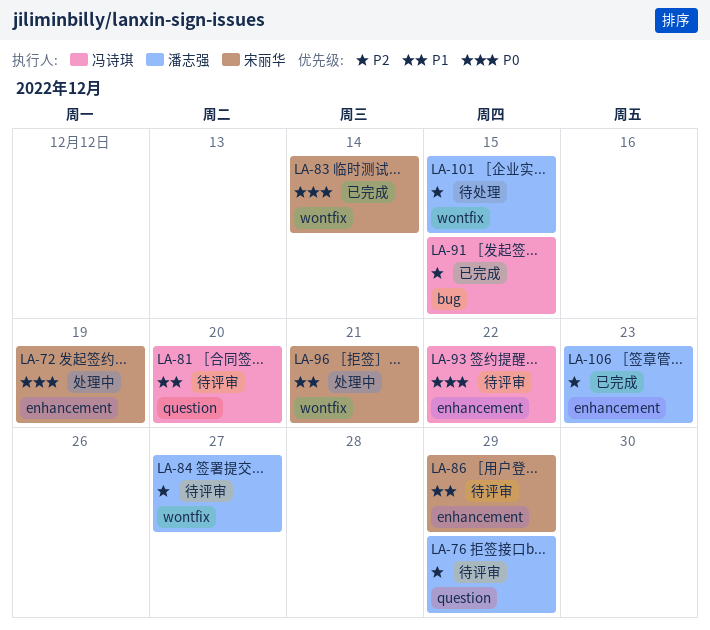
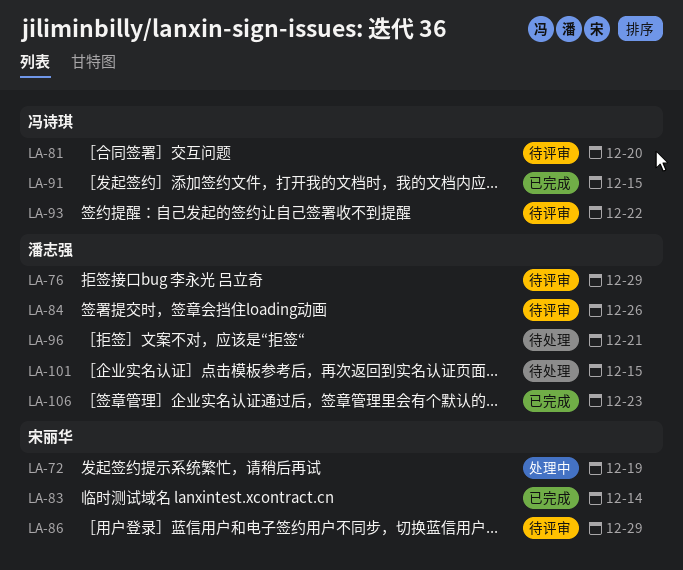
LA-84, due: Dec 27 -> Dec 26
LA-96, status: 处理中 -> 待处理
LA-96, owner: 宋丽华 -> 潘志强

